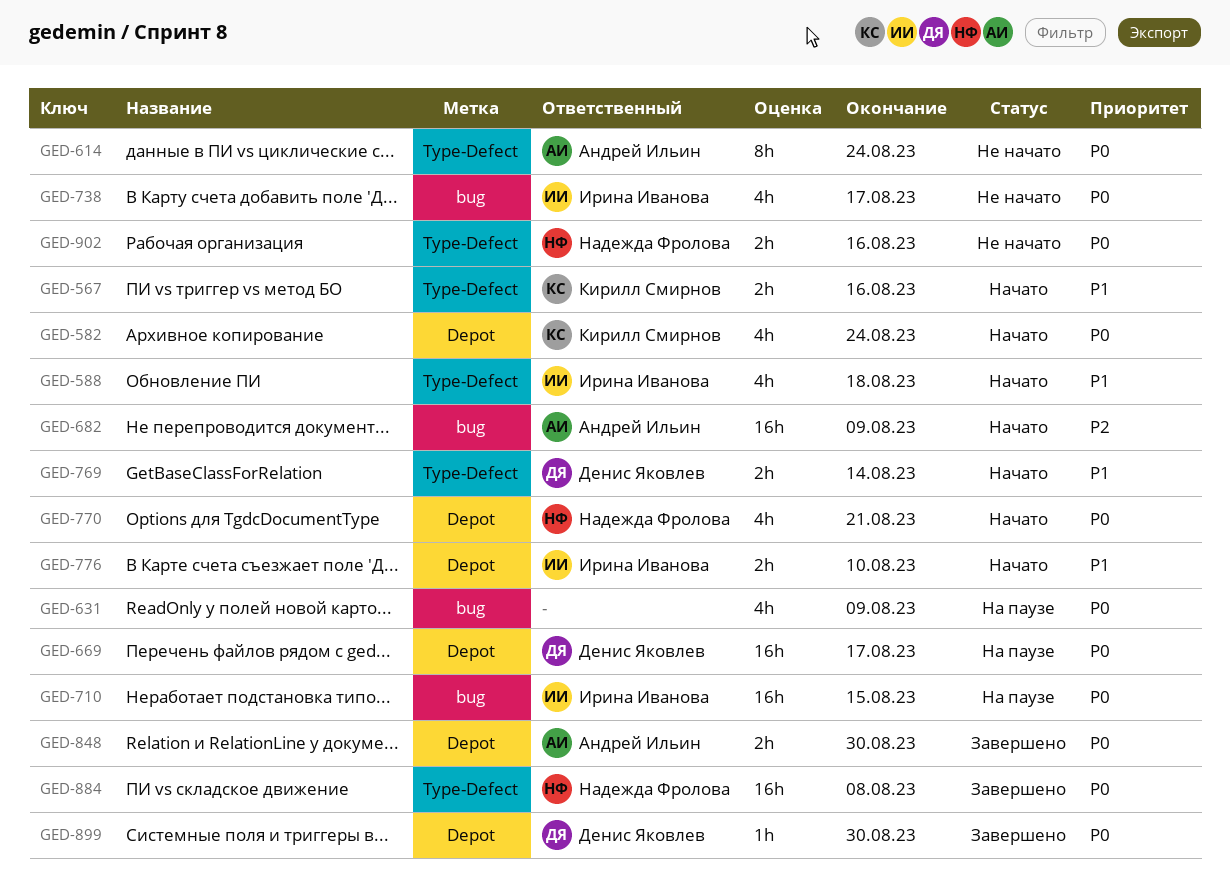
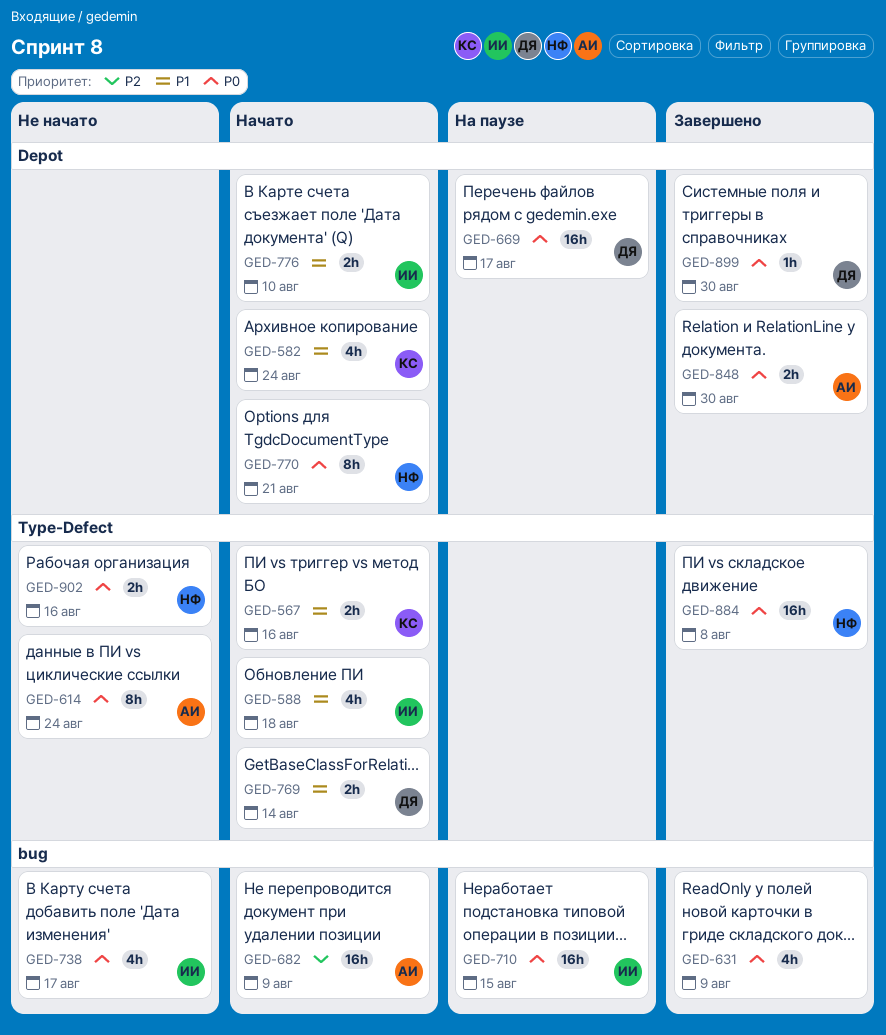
GED-582, priority: P0 -> P1
GED-631, status: На паузе -> Завершено
GED-770, estimate: 4h -> 8h

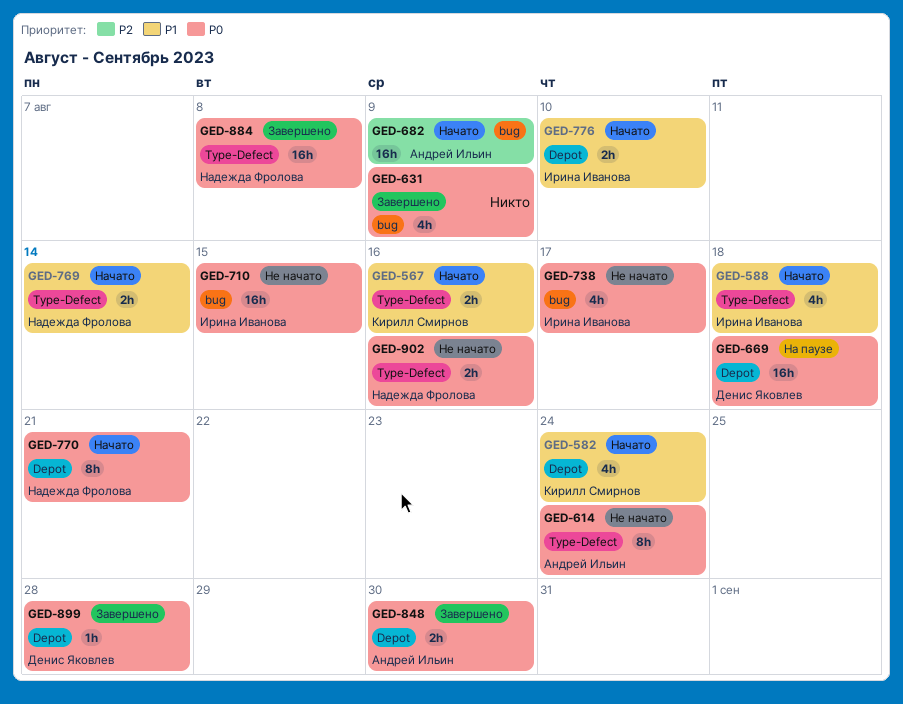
GED-669, due: Aug 17 -> Aug 18
GED-710, status: На паузе -> Не начато
GED-769, owner: Денис Яковлев -> Надежда Фролова
GED-899, due: Aug 30 -> Aug 28

